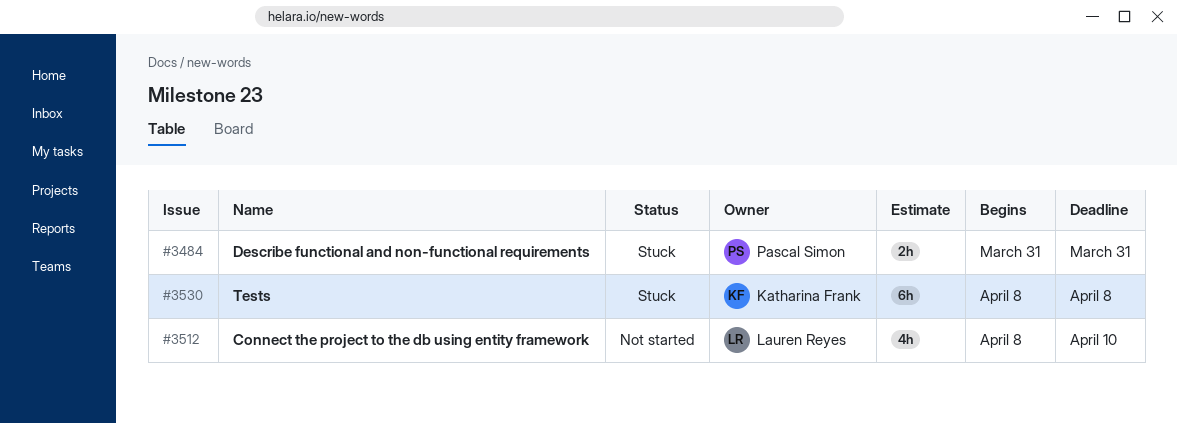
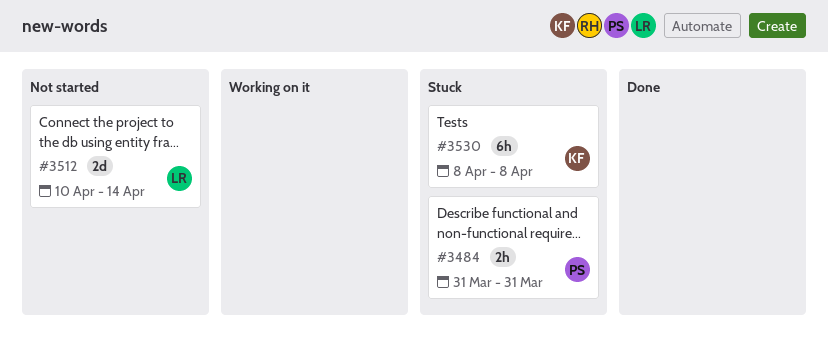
#3512, estimate: 4h -> 2d
#3512, start: Apr 8 -> Apr 10
#3512, due: Apr 10 -> Apr 14

